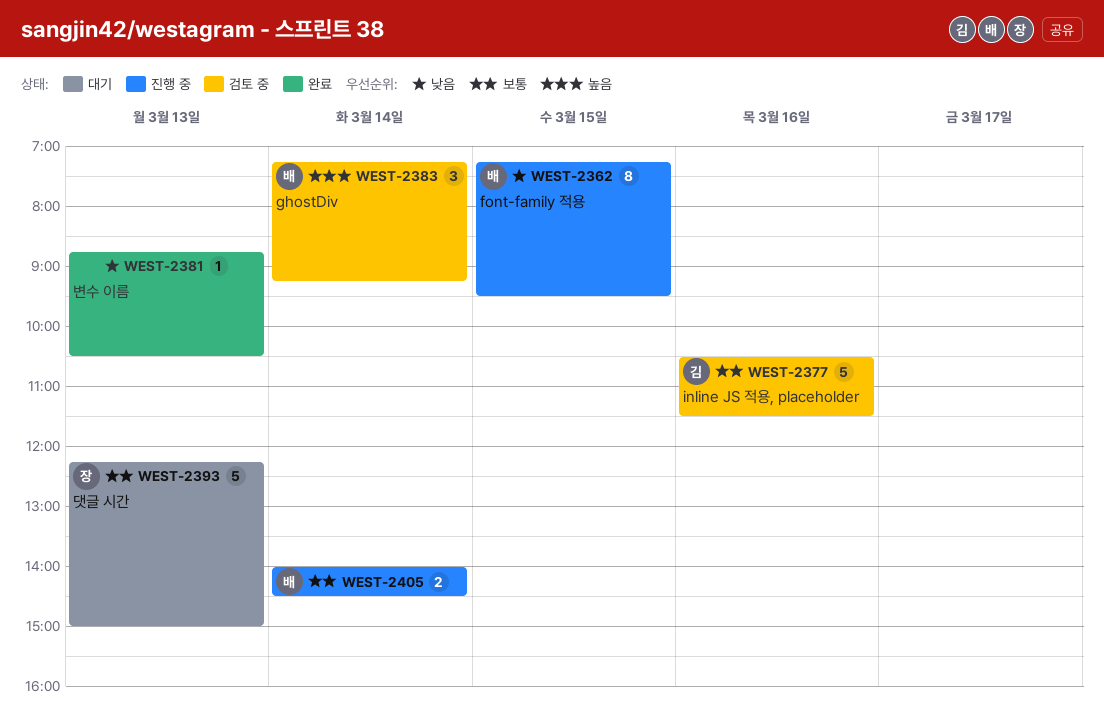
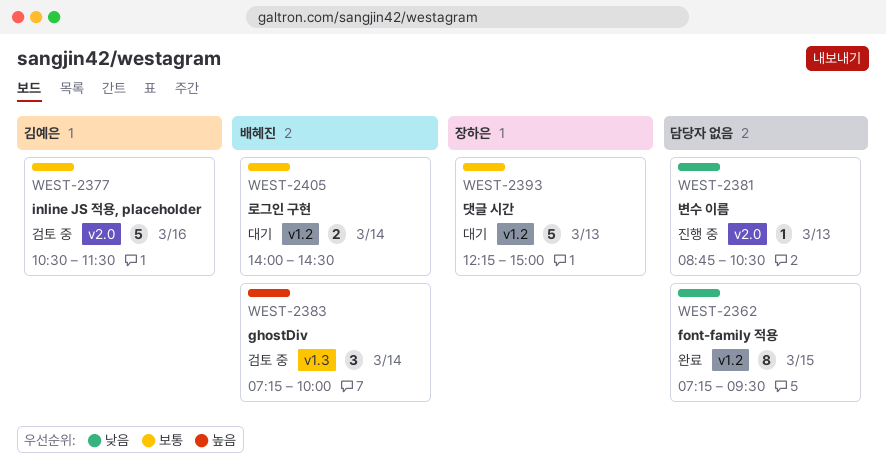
WEST-2362, status: 진행 중 -> 완료
WEST-2362, owner: 배혜진 -> none
WEST-2381, status: 완료 -> 진행 중
WEST-2383, ends: 09:15 -> 10:00
WEST-2405, status: 진행 중 -> 대기

